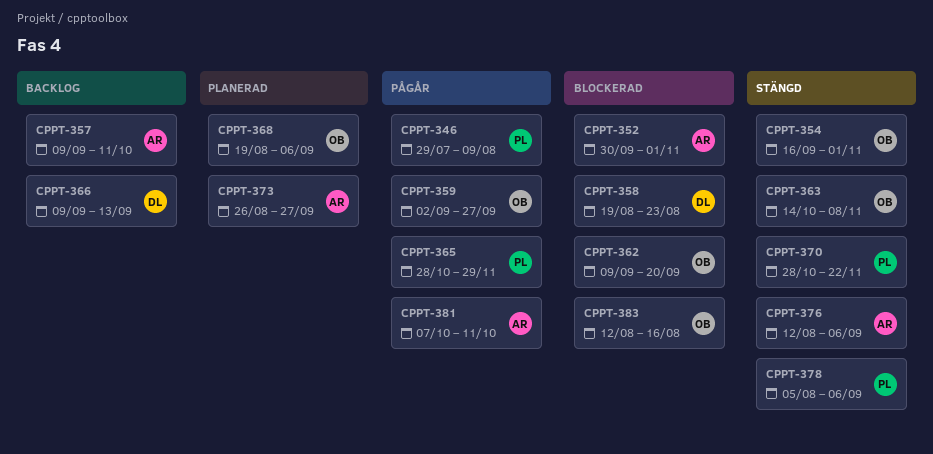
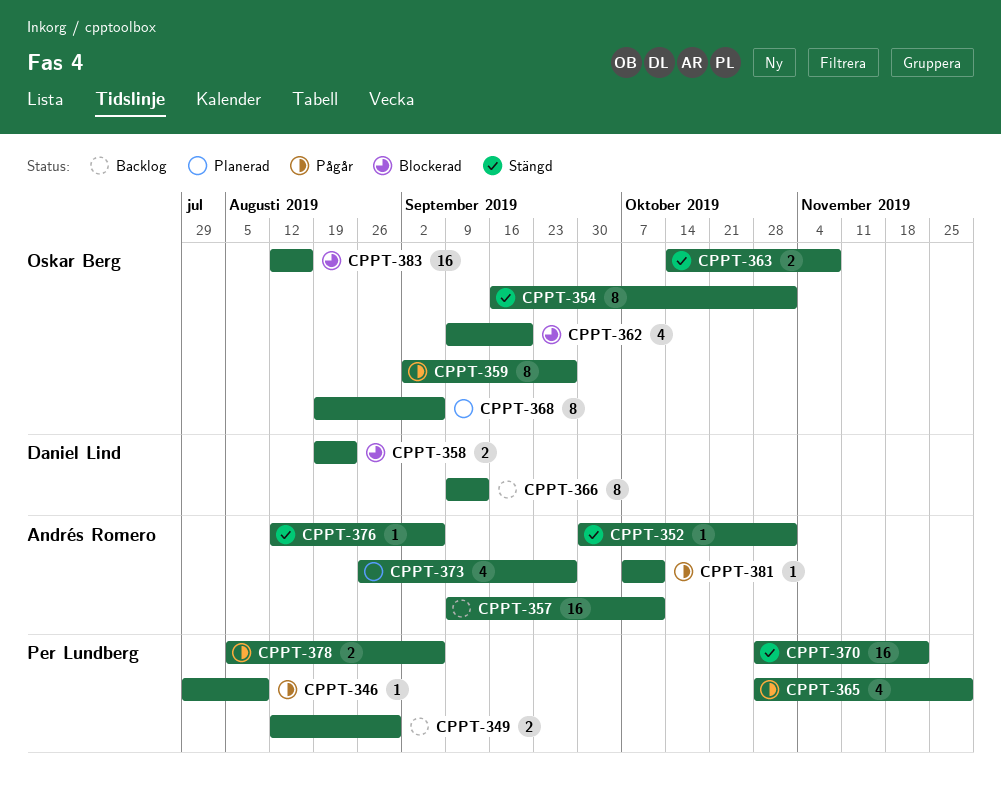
CPPT-349: none -> present
CPPT-352, status: Blockerad -> Stängd
CPPT-378, status: Stängd -> Pågår

